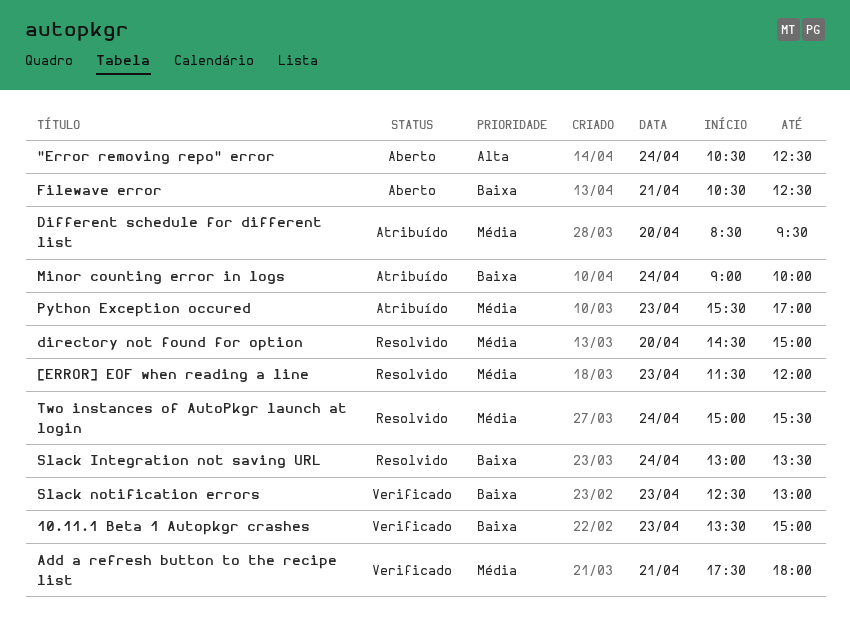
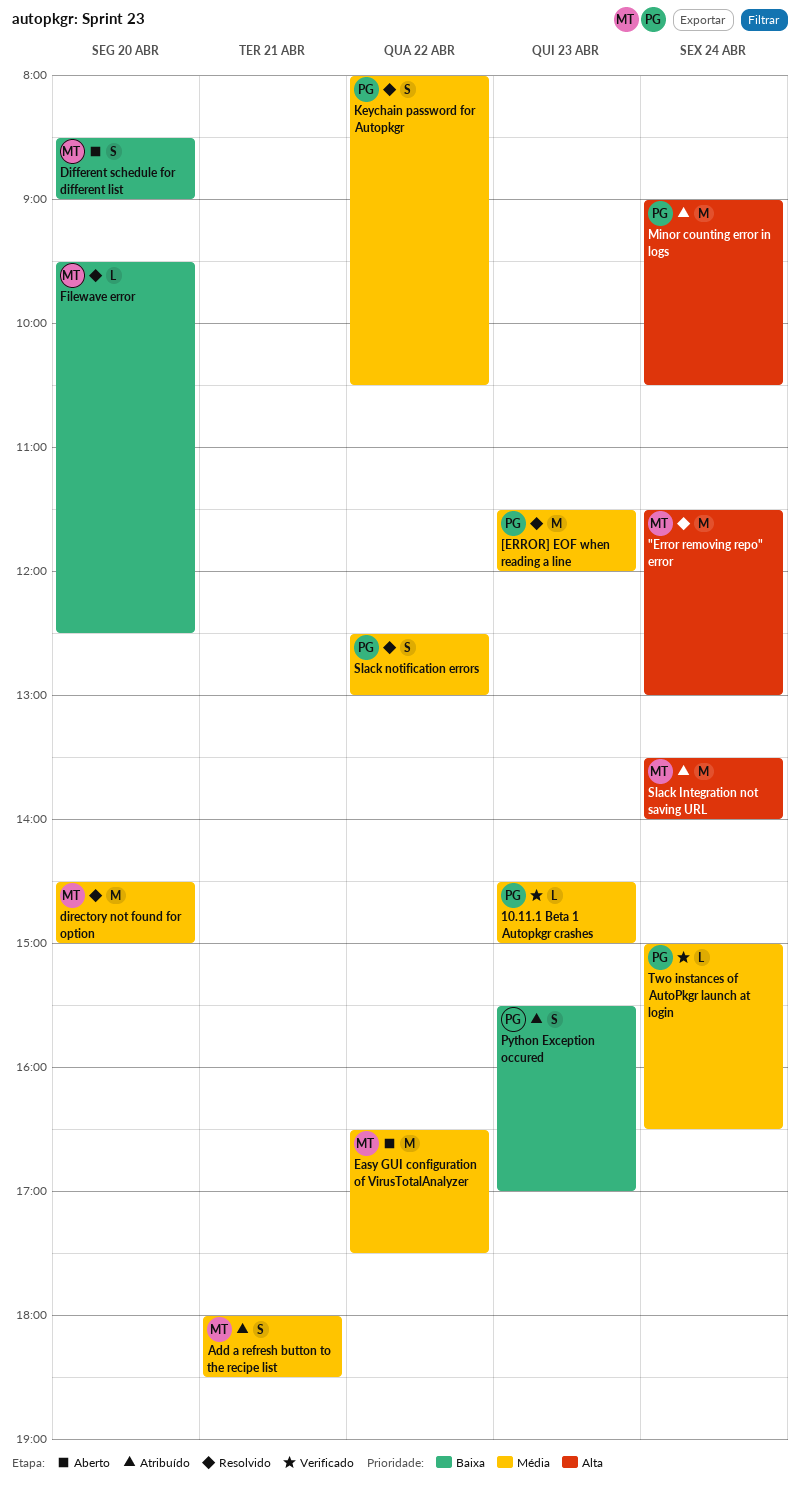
"Error removing repo" error, status: Aberto -> Resolvido
"Error removing repo" error, begins: 10:30 -> 11:30
"Error removing repo" error, ends: 12:30 -> 13:00
10.11.1 Beta 1 Autopkgr crashes, priority: Baixa -> Média
10.11.1 Beta 1 Autopkgr crashes, begins: 13:30 -> 14:30
Add a refresh button to the recipe list, status: Verificado -> Atribuído
Add a refresh button to the recipe list, begins: 17:30 -> 18:00
Add a refresh button to the recipe list, ends: 18:00 -> 18:30
Different schedule for different list, status: Atribuído -> Aberto
Different schedule for different list, priority: Média -> Baixa
Different schedule for different list, ends: 09:30 -> 09:00
Easy GUI configuration of VirusTotalAnalyzer: none -> present
Filewave error, status: Aberto -> Resolvido
Filewave error, day: Apr 21 -> Apr 20
Filewave error, begins: 10:30 -> 09:30
Keychain password for Autopkgr: none -> present
Minor counting error in logs, priority: Baixa -> Alta
Minor counting error in logs, ends: 10:00 -> 10:30
Python Exception occured, priority: Média -> Baixa
Slack Integration not saving URL, status: Resolvido -> Atribuído
Slack Integration not saving URL, priority: Baixa -> Alta
Slack Integration not saving URL, begins: 13:00 -> 13:30
Slack Integration not saving URL, ends: 13:30 -> 14:00
Slack notification errors, status: Verificado -> Resolvido
Slack notification errors, priority: Baixa -> Média
Slack notification errors, day: Apr 23 -> Apr 22
Two instances of AutoPkgr launch at login, status: Resolvido -> Verificado
Two instances of AutoPkgr launch at login, ends: 15:30 -> 16:30

